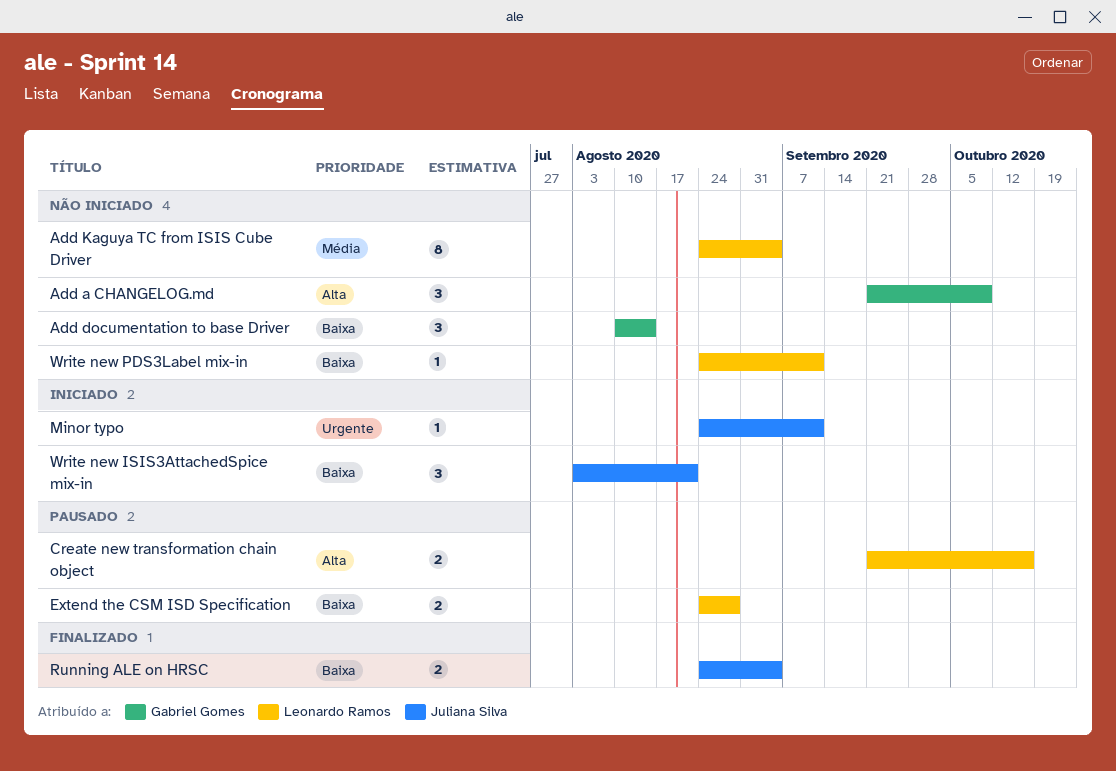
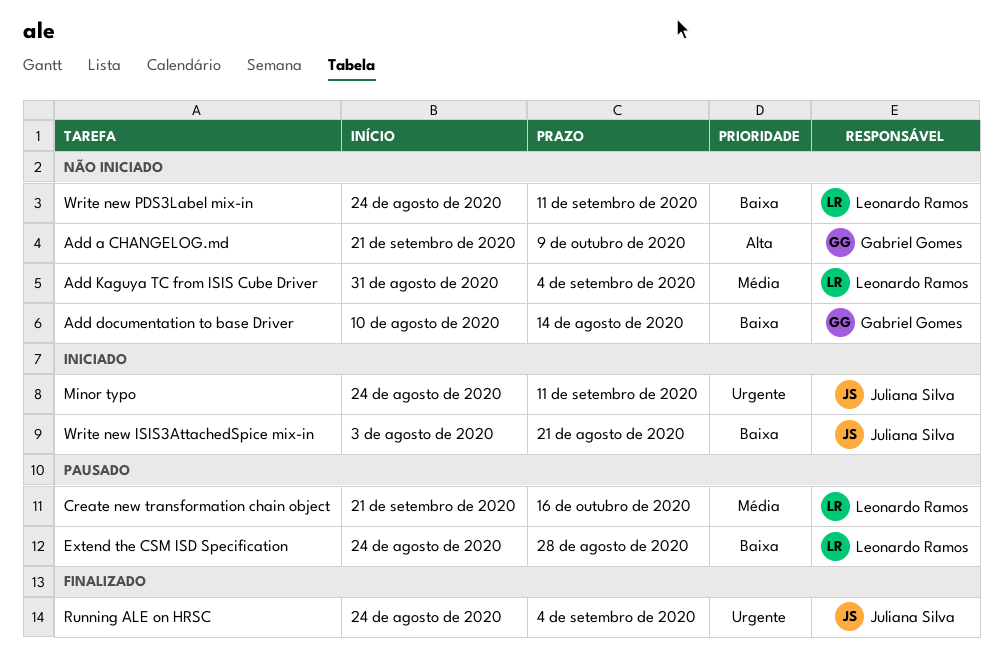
Add Kaguya TC from ISIS Cube Driver, start: Aug 24 -> Aug 31
Create new transformation chain object, priority: Alta -> Média
Running ALE on HRSC, priority: Baixa -> Urgente

